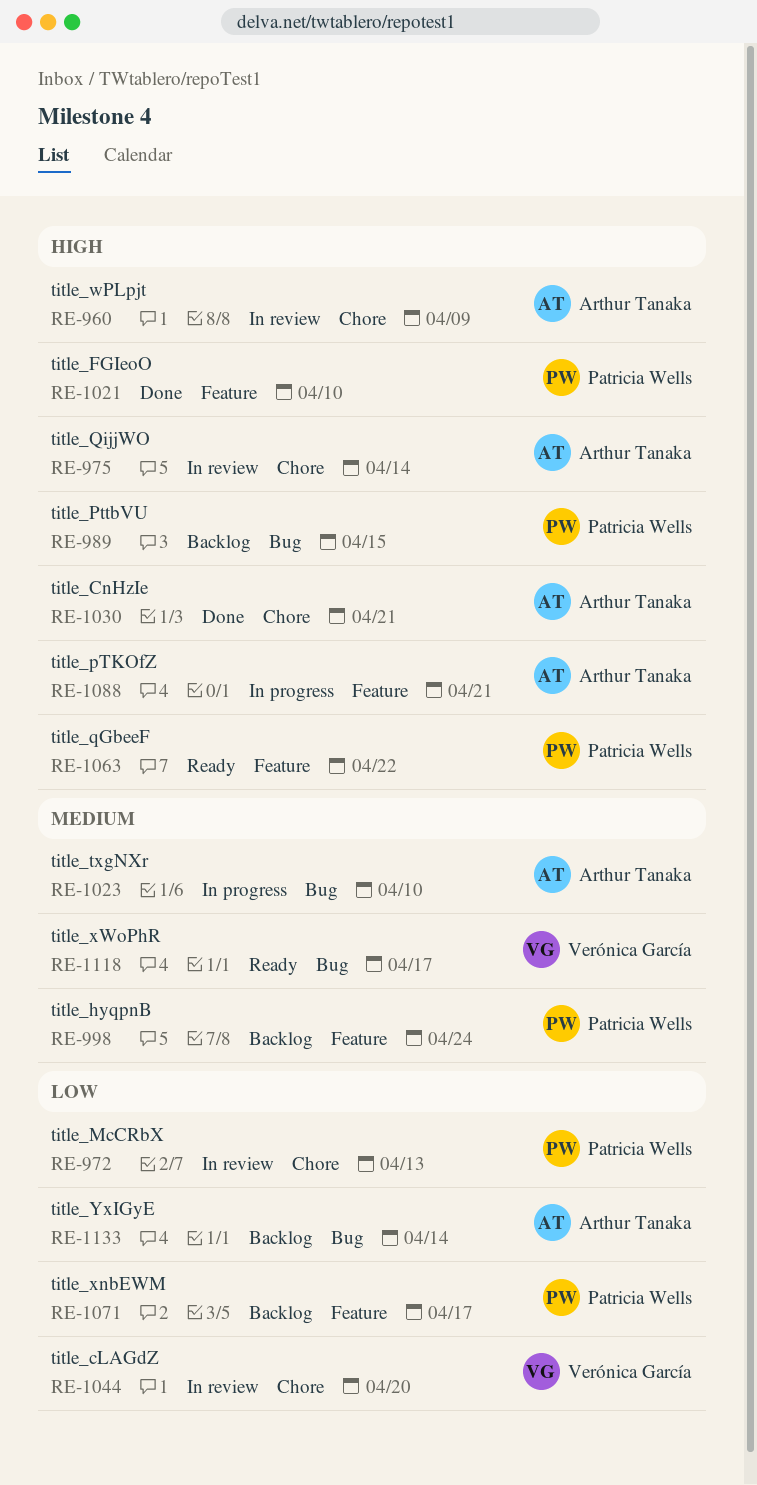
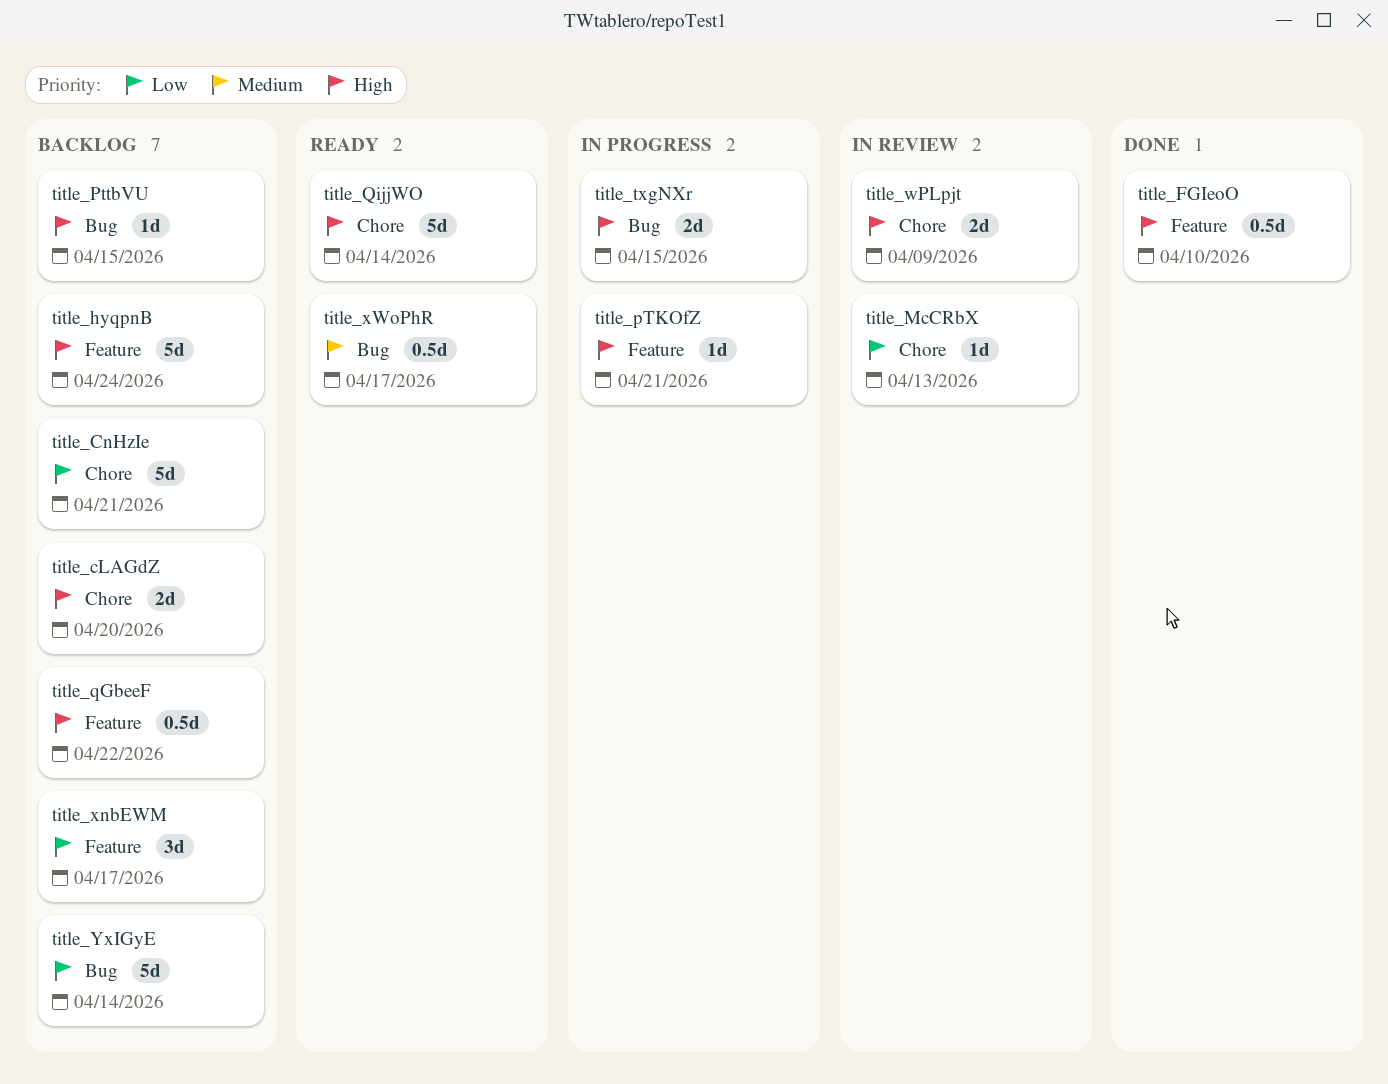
title_cLAGdZ, status: In review -> Backlog
title_cLAGdZ, priority: Low -> High
title_CnHzIe, status: Done -> Backlog
title_CnHzIe, priority: High -> Low
title_hyqpnB, priority: Medium -> High
title_qGbeeF, status: Ready -> Backlog
title_QijjWO, status: In review -> Ready
title_txgNXr, priority: Medium -> High
title_txgNXr, due: Apr 10 -> Apr 15

